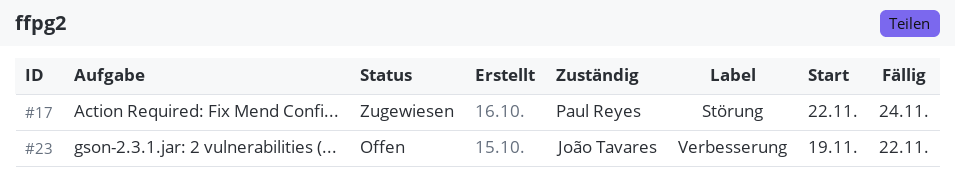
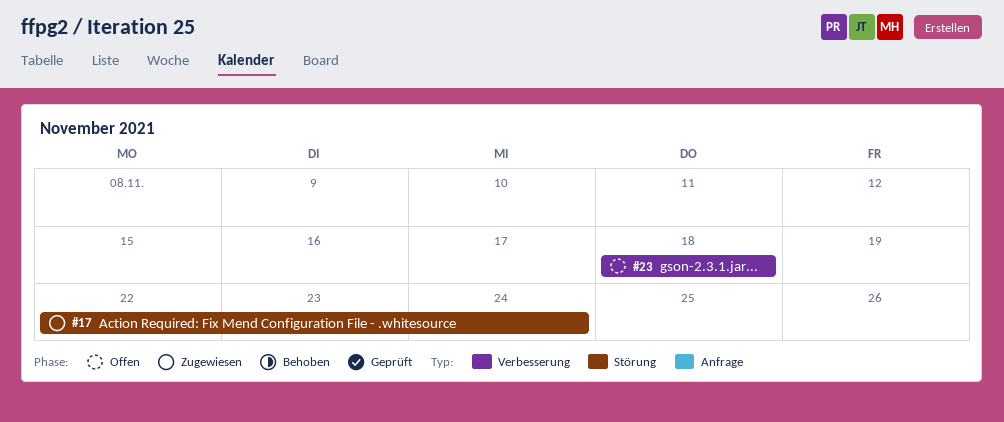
#23, start: Nov 19 -> Nov 18
#23, due: Nov 22 -> Nov 18

